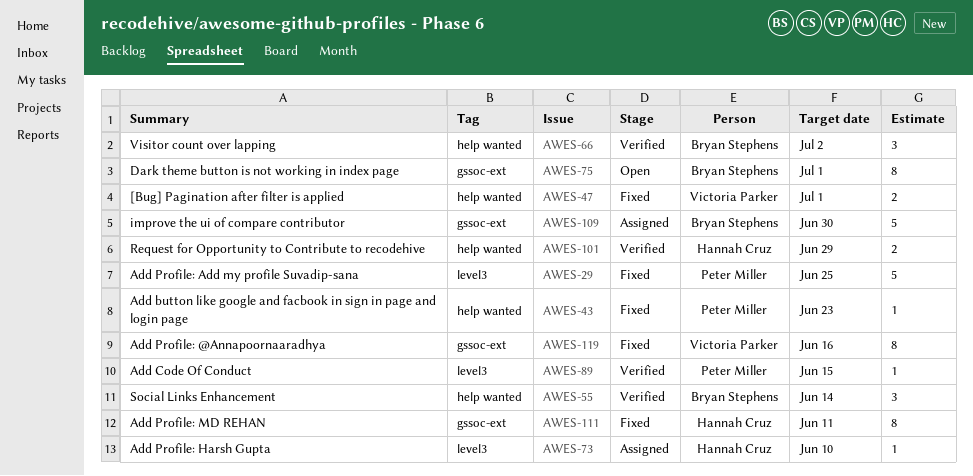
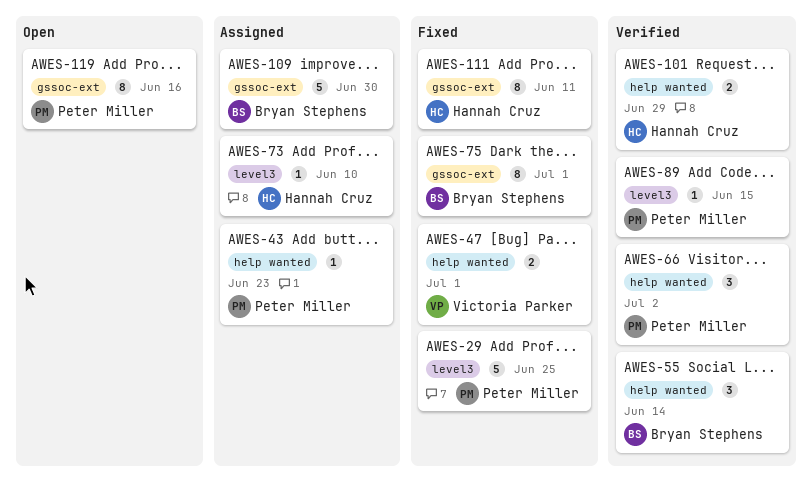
AWES-43, status: Fixed -> Assigned
AWES-66, owner: Bryan Stephens -> Peter Miller
AWES-75, status: Open -> Fixed
AWES-119, status: Fixed -> Open
AWES-119, owner: Victoria Parker -> Peter Miller

